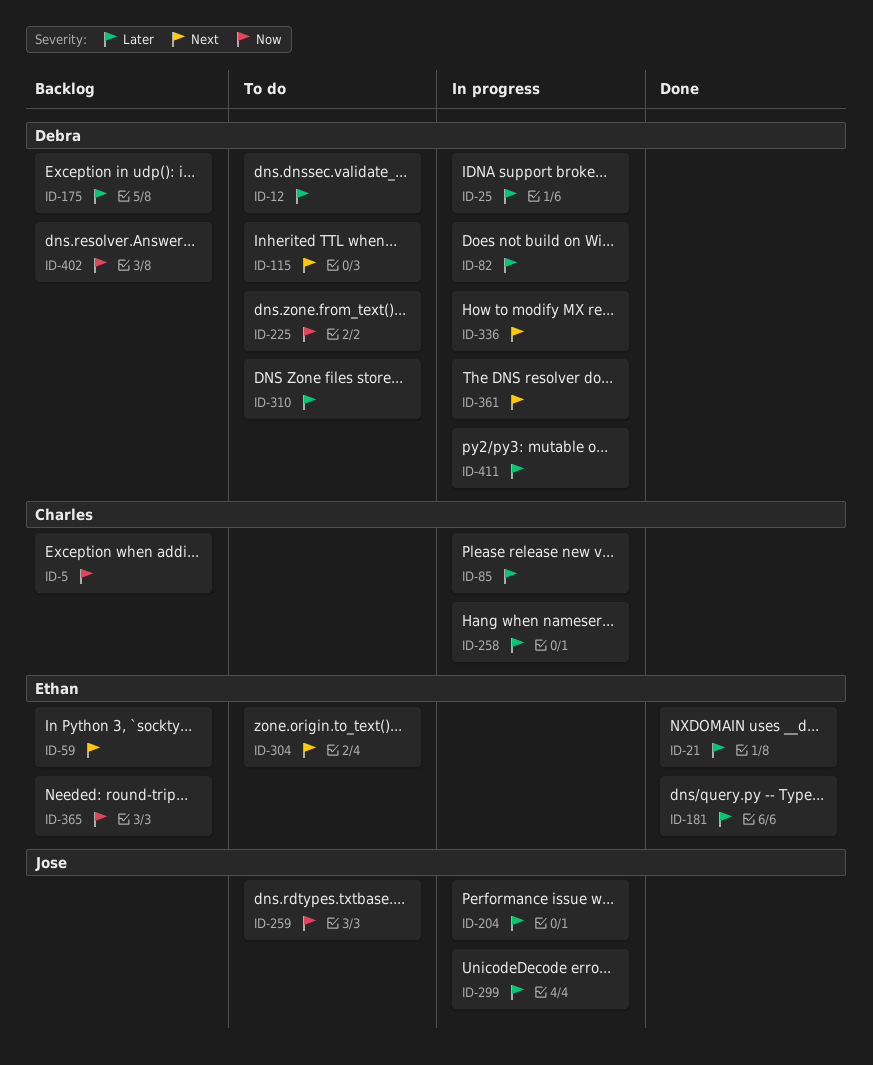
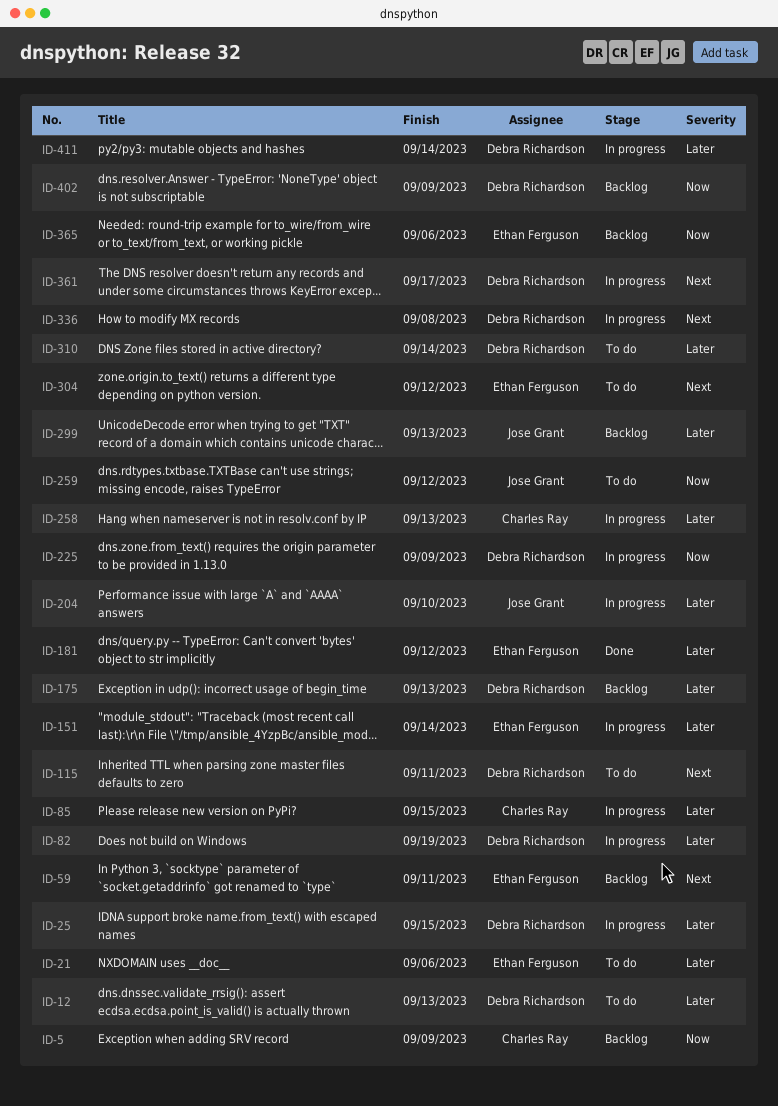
ID-21, status: Done -> To do
ID-151: none -> present
ID-225, status: To do -> In progress
ID-299, status: In progress -> Backlog

